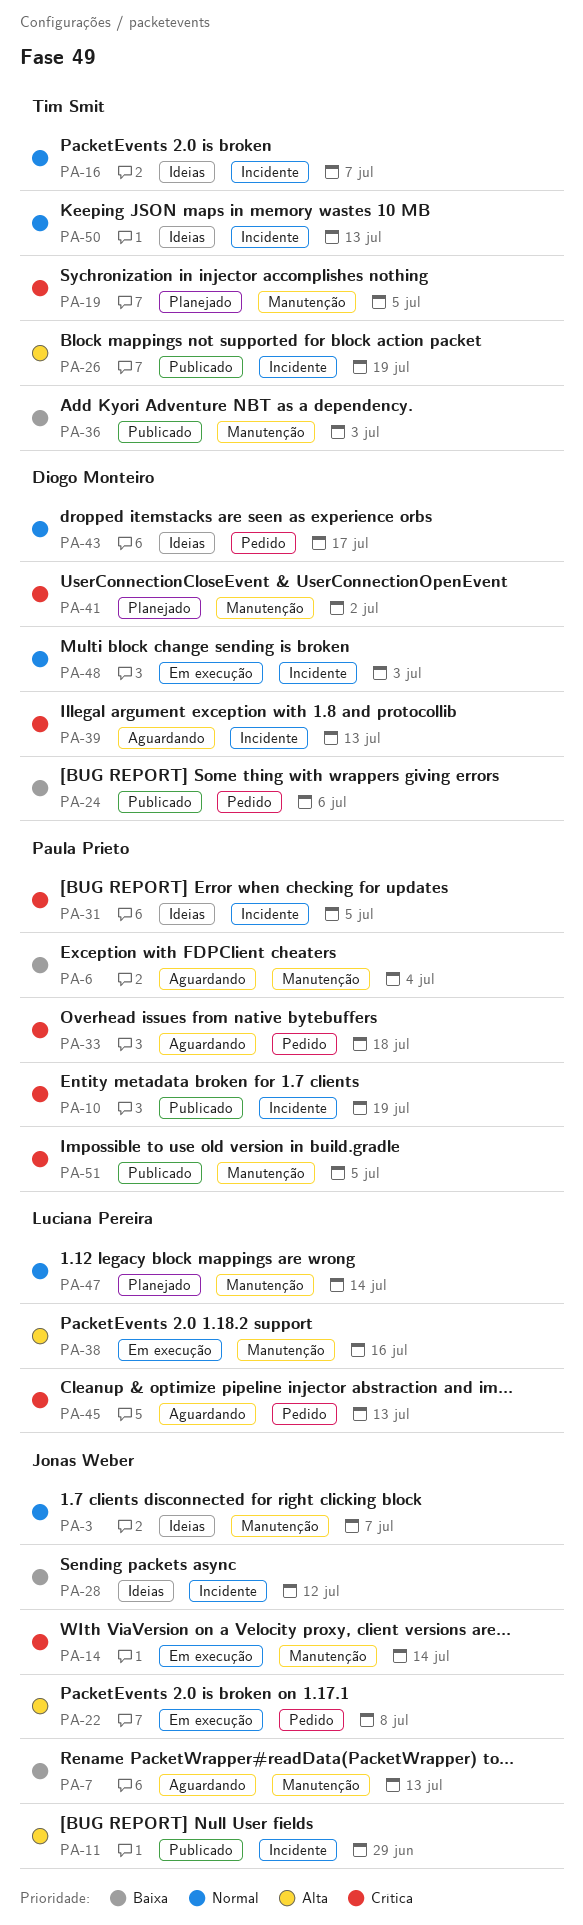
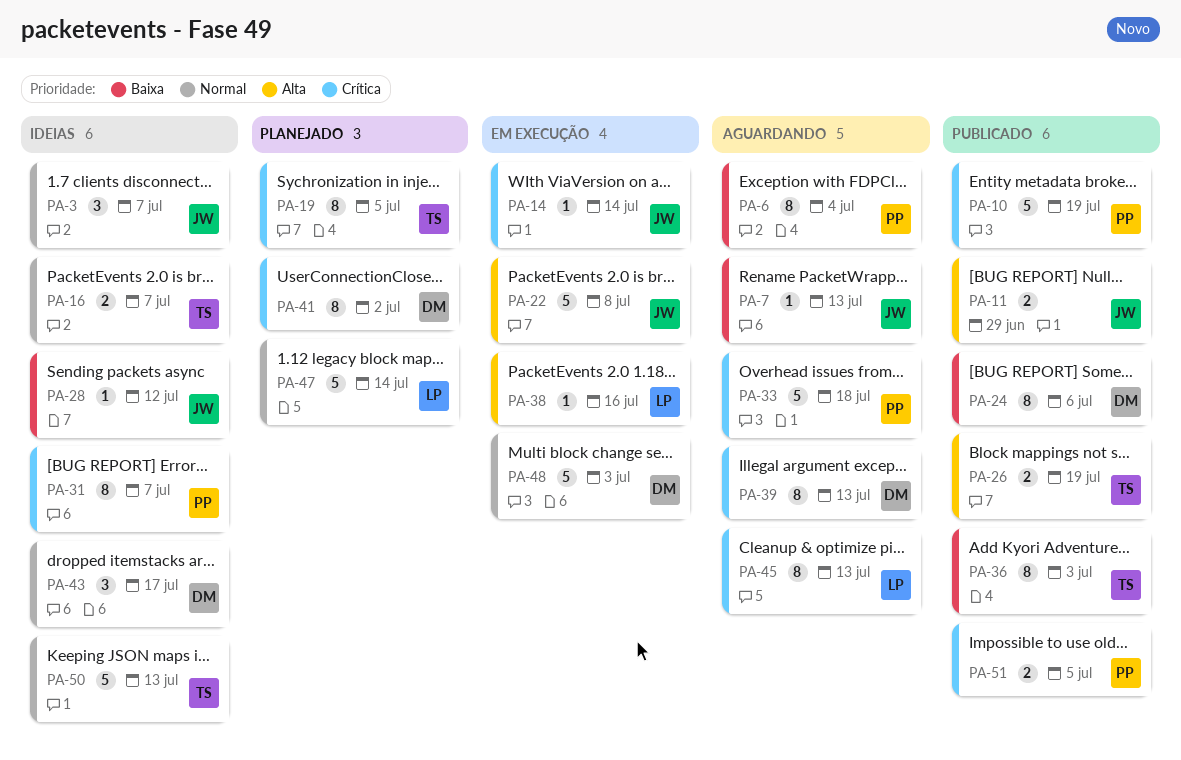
PA-31, due: Jul 5 -> Jul 7

